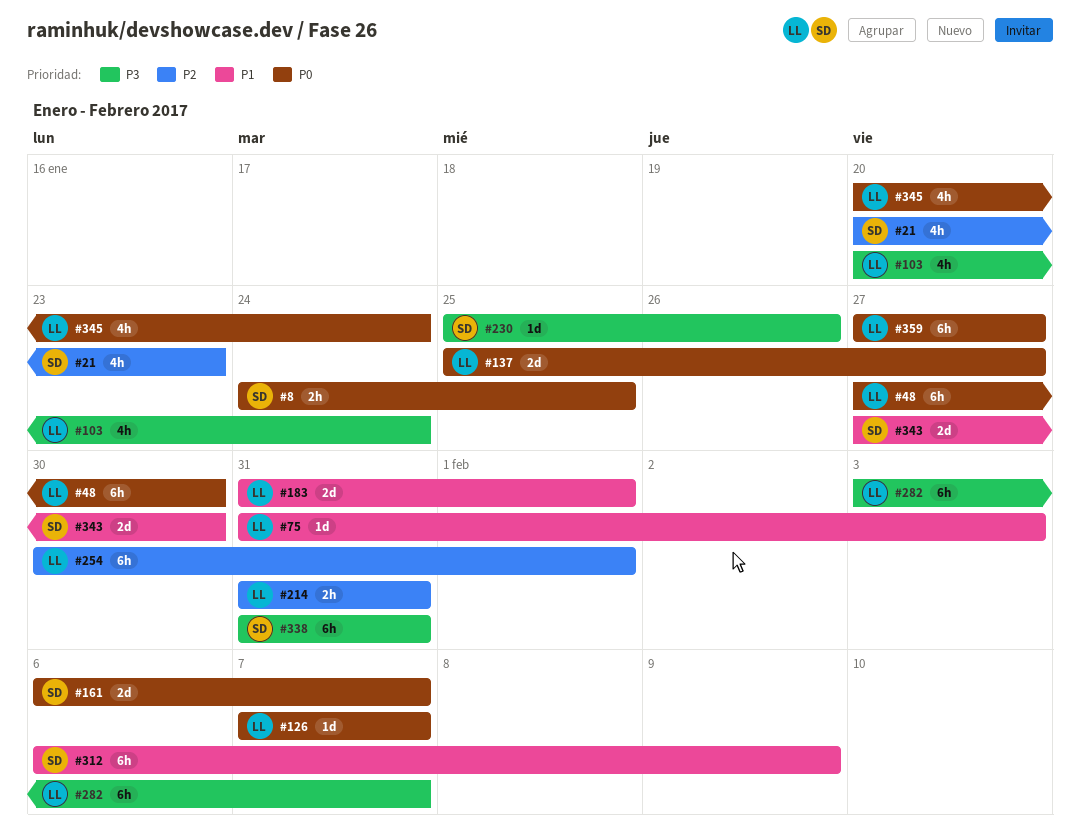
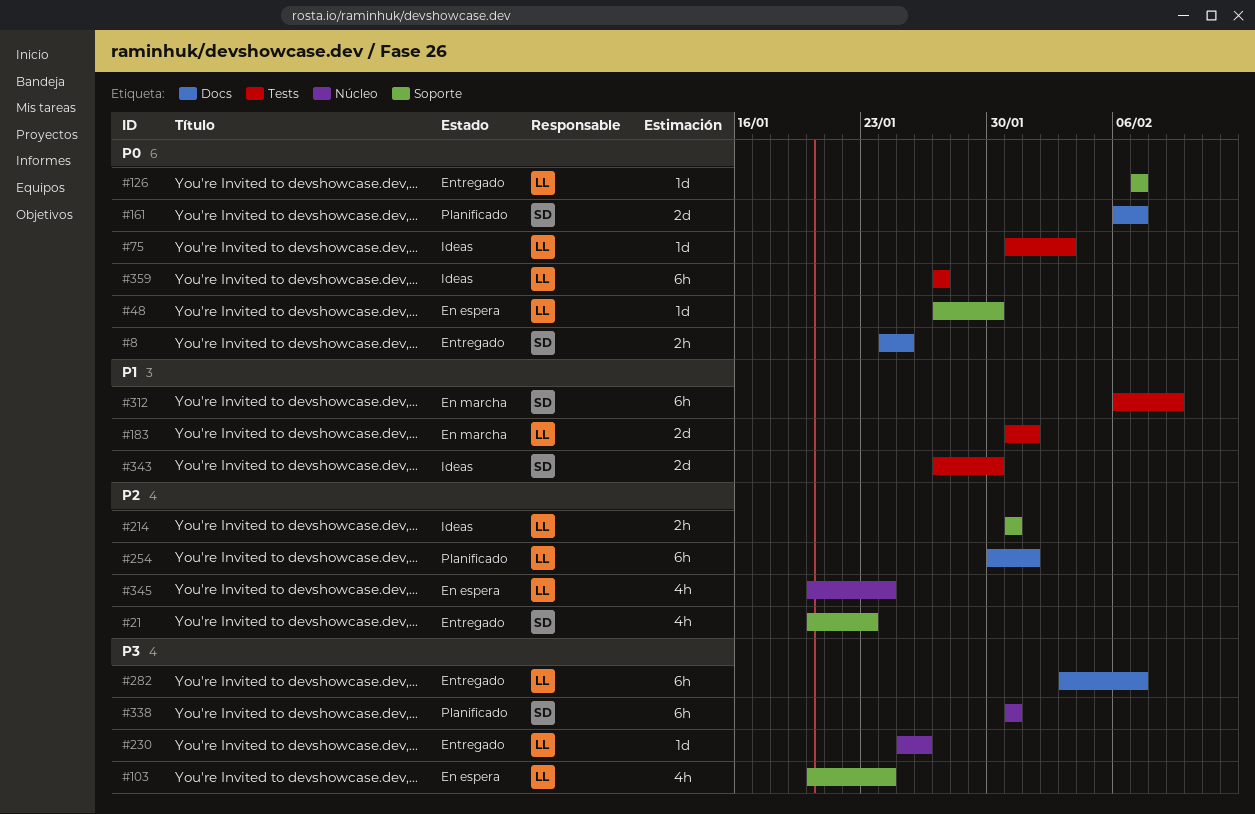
#48, estimate: 6h -> 1d
#75, priority: P1 -> P0
#137: present -> none
#230, owner: SD -> LL
#345, priority: P0 -> P2

